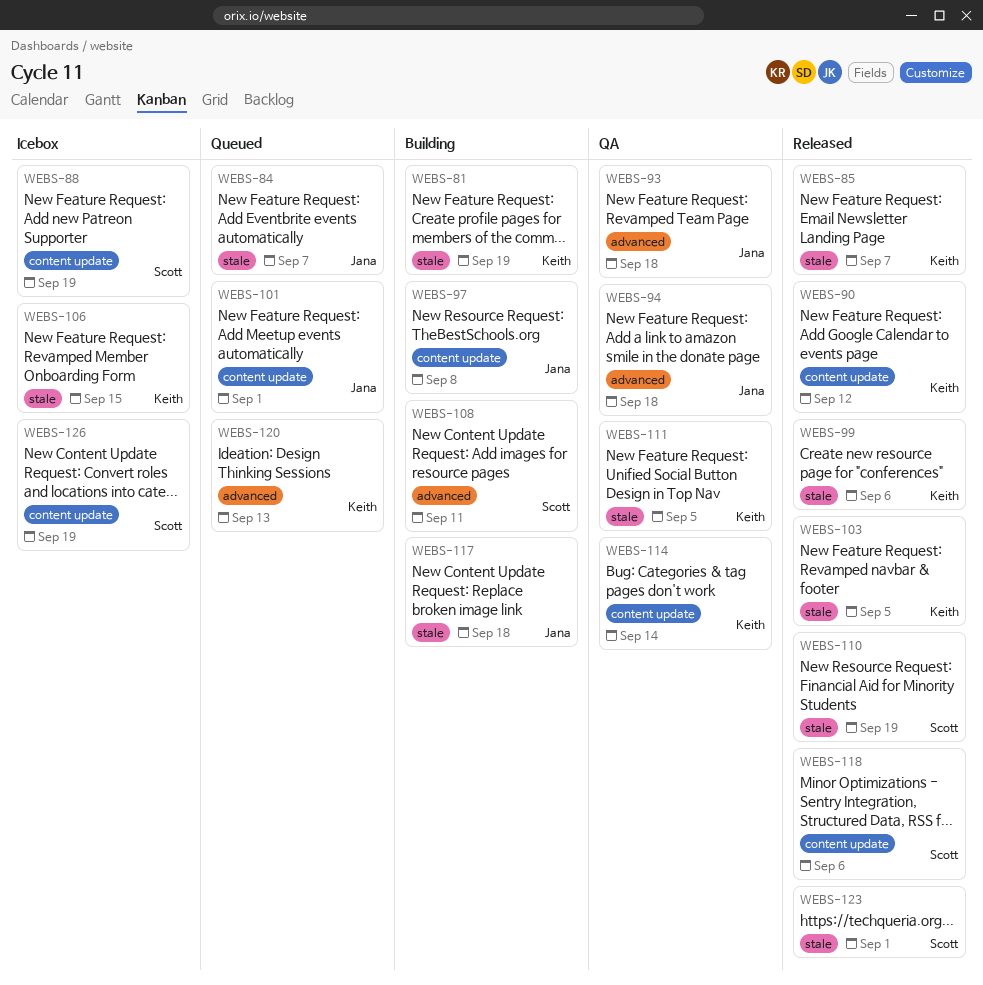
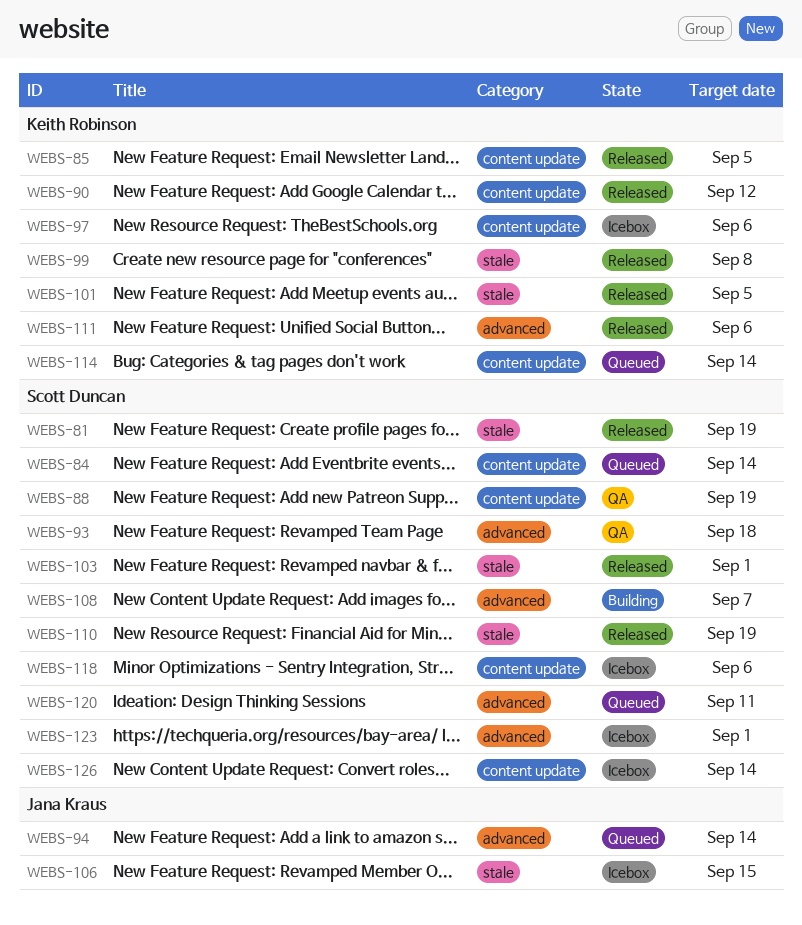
WEBS-81, status: Building -> Released
WEBS-81, owner: Keith Robinson -> Scott Duncan
WEBS-84, owner: Jana Kraus -> Scott Duncan
WEBS-84, label: stale -> content update
WEBS-84, due: Sep 7 -> Sep 14
WEBS-85, label: stale -> content update
WEBS-85, due: Sep 7 -> Sep 5
WEBS-88, status: Icebox -> QA
WEBS-93, owner: Jana Kraus -> Scott Duncan
WEBS-94, status: QA -> Queued
WEBS-94, due: Sep 18 -> Sep 14
WEBS-97, status: Building -> Icebox
WEBS-97, owner: Jana Kraus -> Keith Robinson
WEBS-97, due: Sep 8 -> Sep 6
WEBS-99, due: Sep 6 -> Sep 8
WEBS-101, status: Queued -> Released
WEBS-101, owner: Jana Kraus -> Keith Robinson
WEBS-101, label: content update -> stale
WEBS-101, due: Sep 1 -> Sep 5
WEBS-103, owner: Keith Robinson -> Scott Duncan
WEBS-103, due: Sep 5 -> Sep 1
WEBS-106, owner: Keith Robinson -> Jana Kraus
WEBS-108, due: Sep 11 -> Sep 7
WEBS-111, status: QA -> Released
WEBS-111, label: stale -> advanced
WEBS-111, due: Sep 5 -> Sep 6
WEBS-114, status: QA -> Queued
WEBS-117: present -> none
WEBS-118, status: Released -> Icebox
WEBS-120, owner: Keith Robinson -> Scott Duncan
WEBS-120, due: Sep 13 -> Sep 11
WEBS-123, status: Released -> Icebox
WEBS-123, label: stale -> advanced
WEBS-126, due: Sep 19 -> Sep 14

